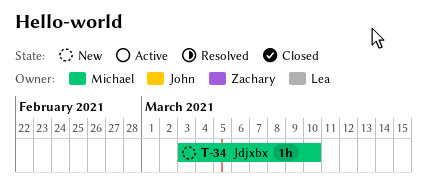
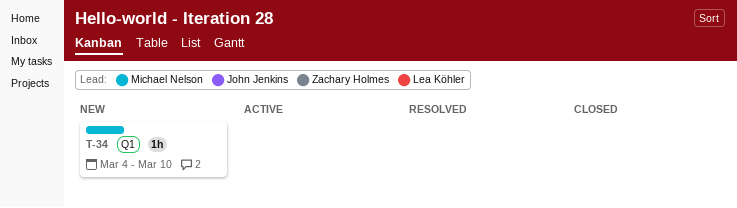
T-34, start: Mar 3 -> Mar 4

